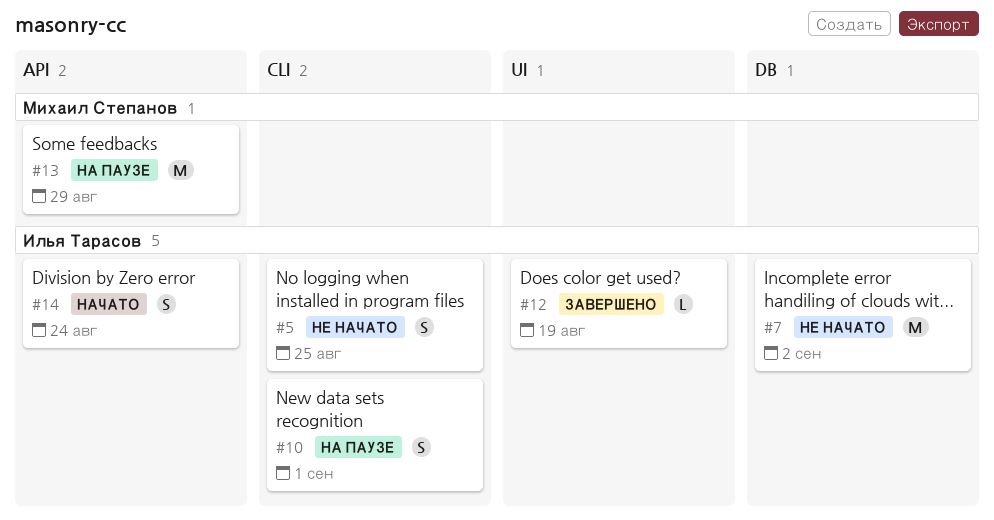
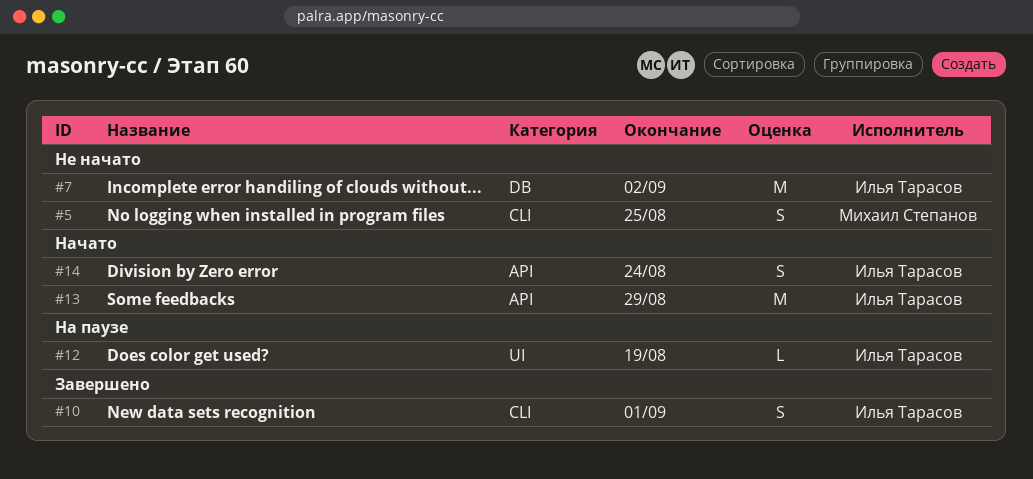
#5, owner: Илья Тарасов -> Михаил Степанов
#10, status: На паузе -> Завершено
#12, status: Завершено -> На паузе
#13, status: На паузе -> Начато
#13, owner: Михаил Степанов -> Илья Тарасов

